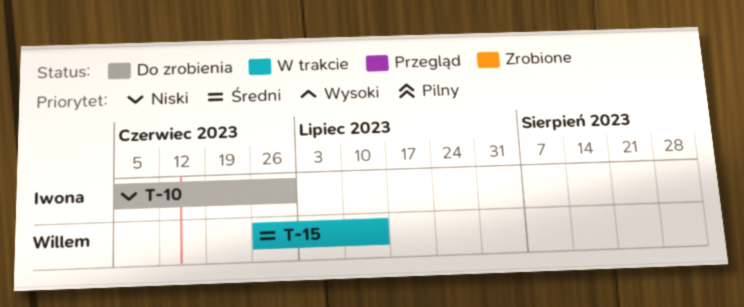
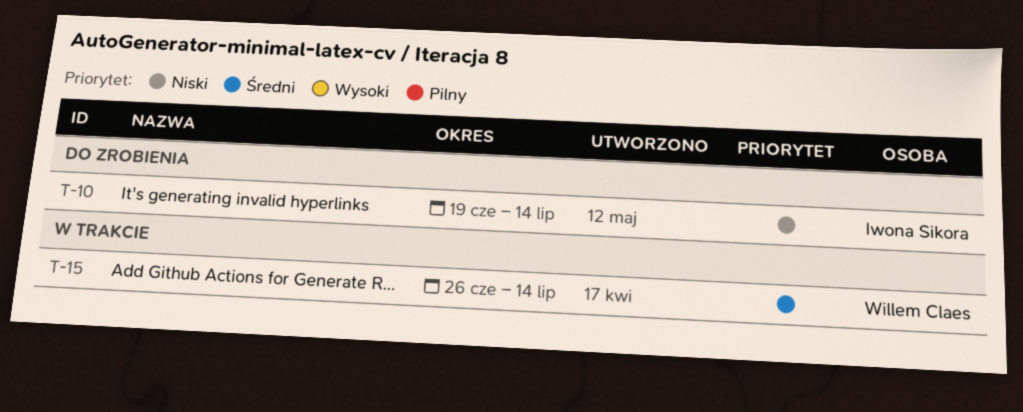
T-10, start: Jun 5 -> Jun 19
T-10, due: Jun 30 -> Jul 14

